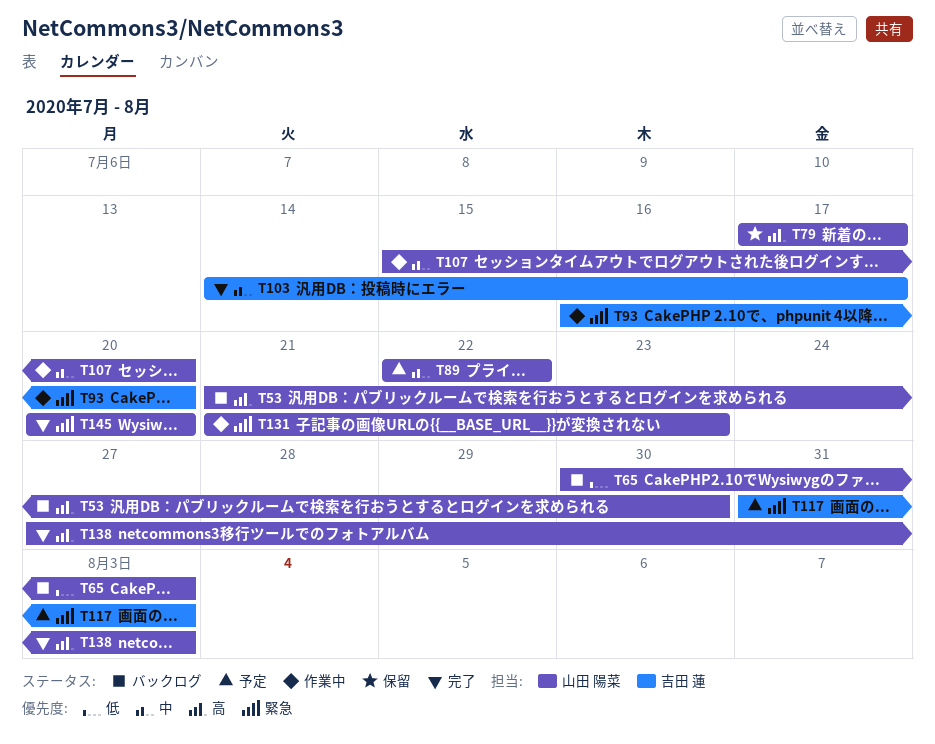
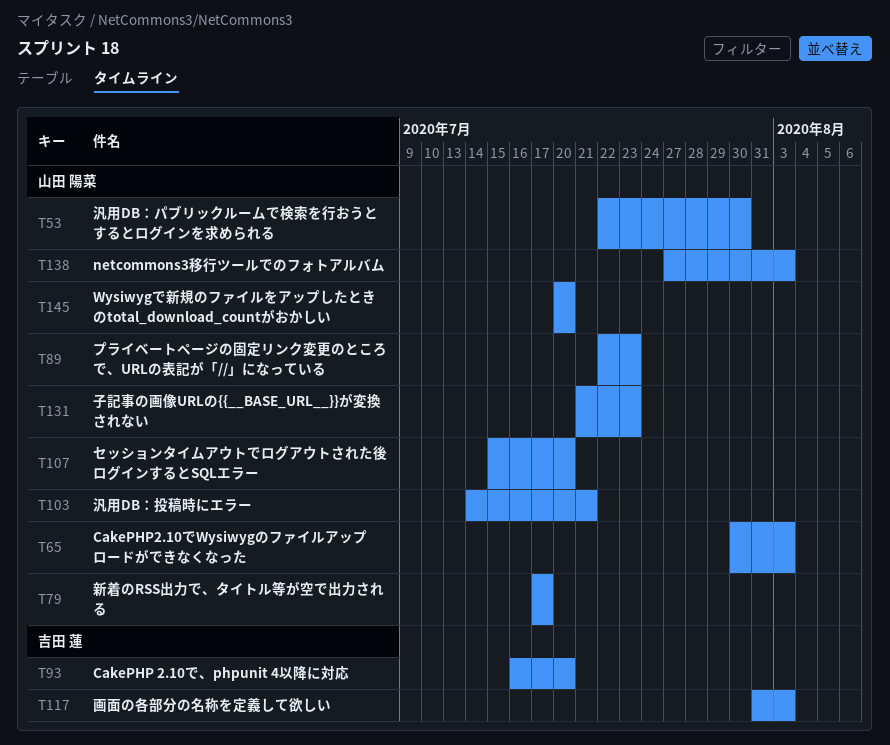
T53, start: Jul 21 -> Jul 22
T89, due: Jul 22 -> Jul 23
T103, owner: 吉田 蓮 -> 山田 陽菜
T103, due: Jul 17 -> Jul 21

